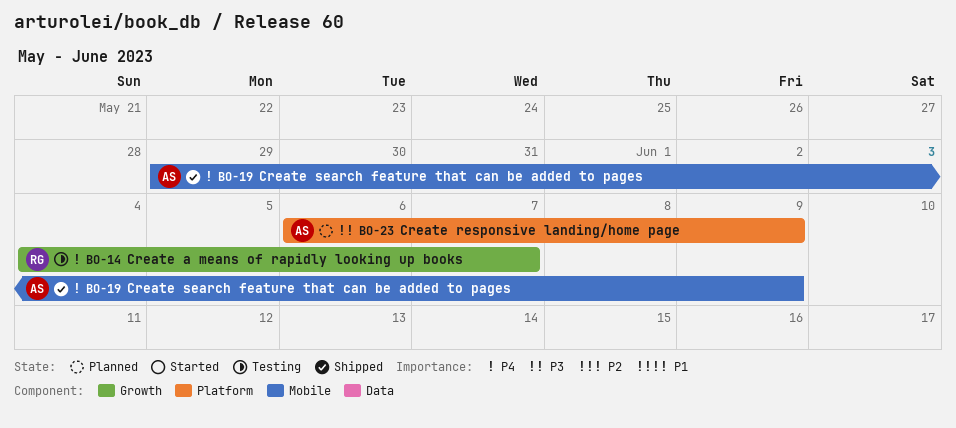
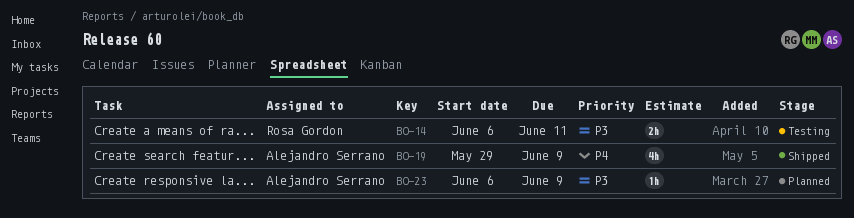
BO-14, priority: P4 -> P3
BO-14, start: Jun 4 -> Jun 6
BO-14, due: Jun 7 -> Jun 11

